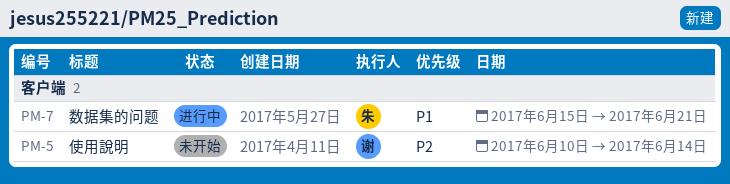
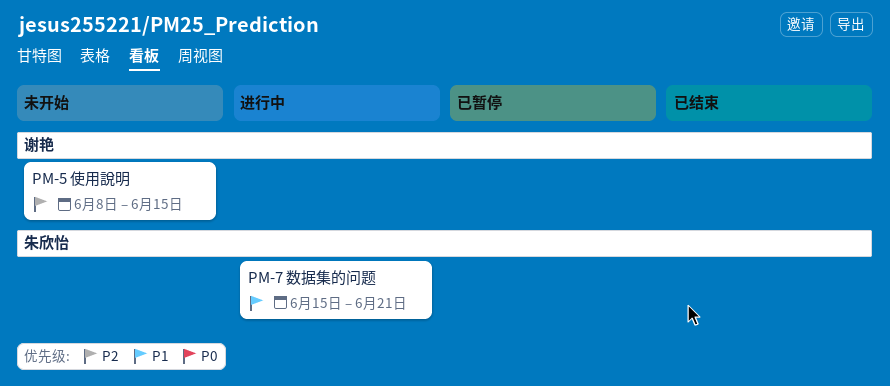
PM-5, start: Jun 10 -> Jun 8
PM-5, due: Jun 14 -> Jun 15

